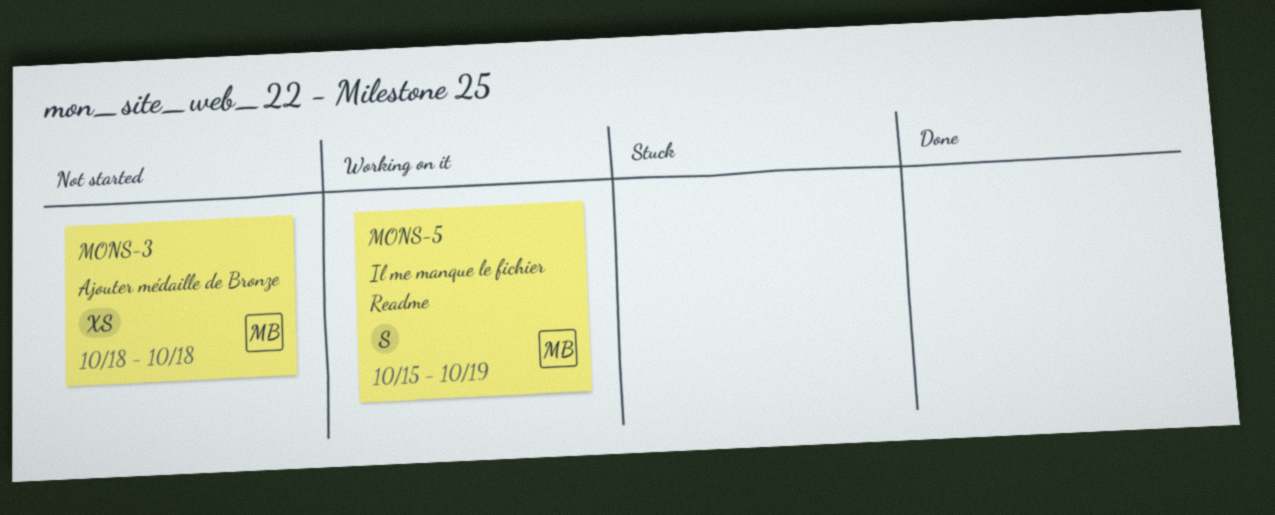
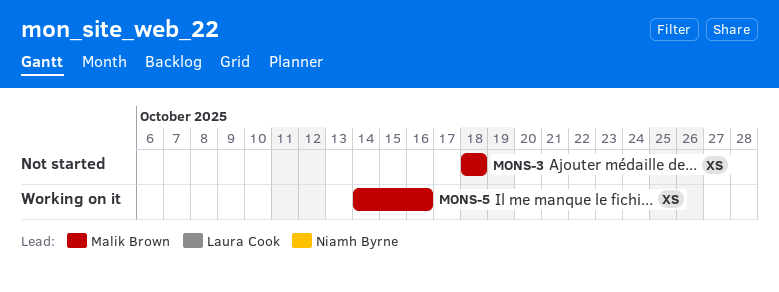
MONS-5, estimate: S -> XS
MONS-5, start: Oct 15 -> Oct 14
MONS-5, due: Oct 19 -> Oct 16

